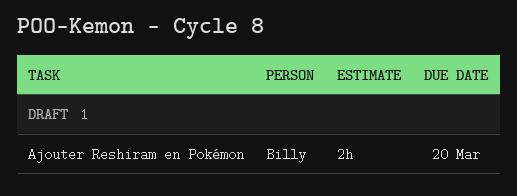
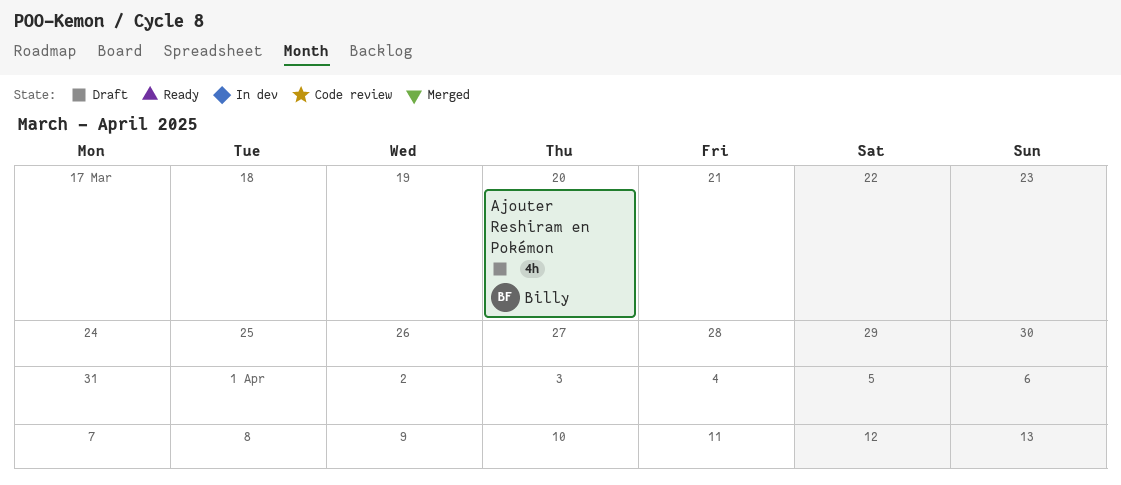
Ajouter Reshiram en Pokémon, estimate: 2h -> 4h

